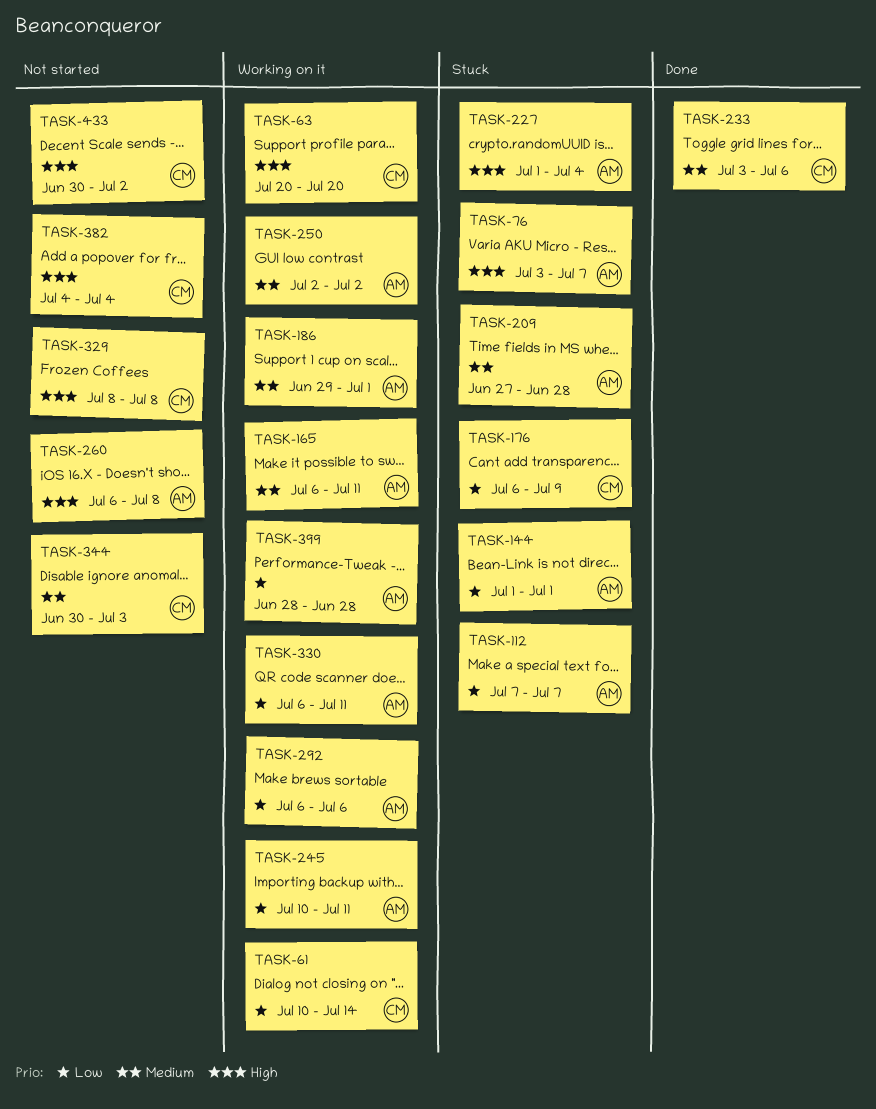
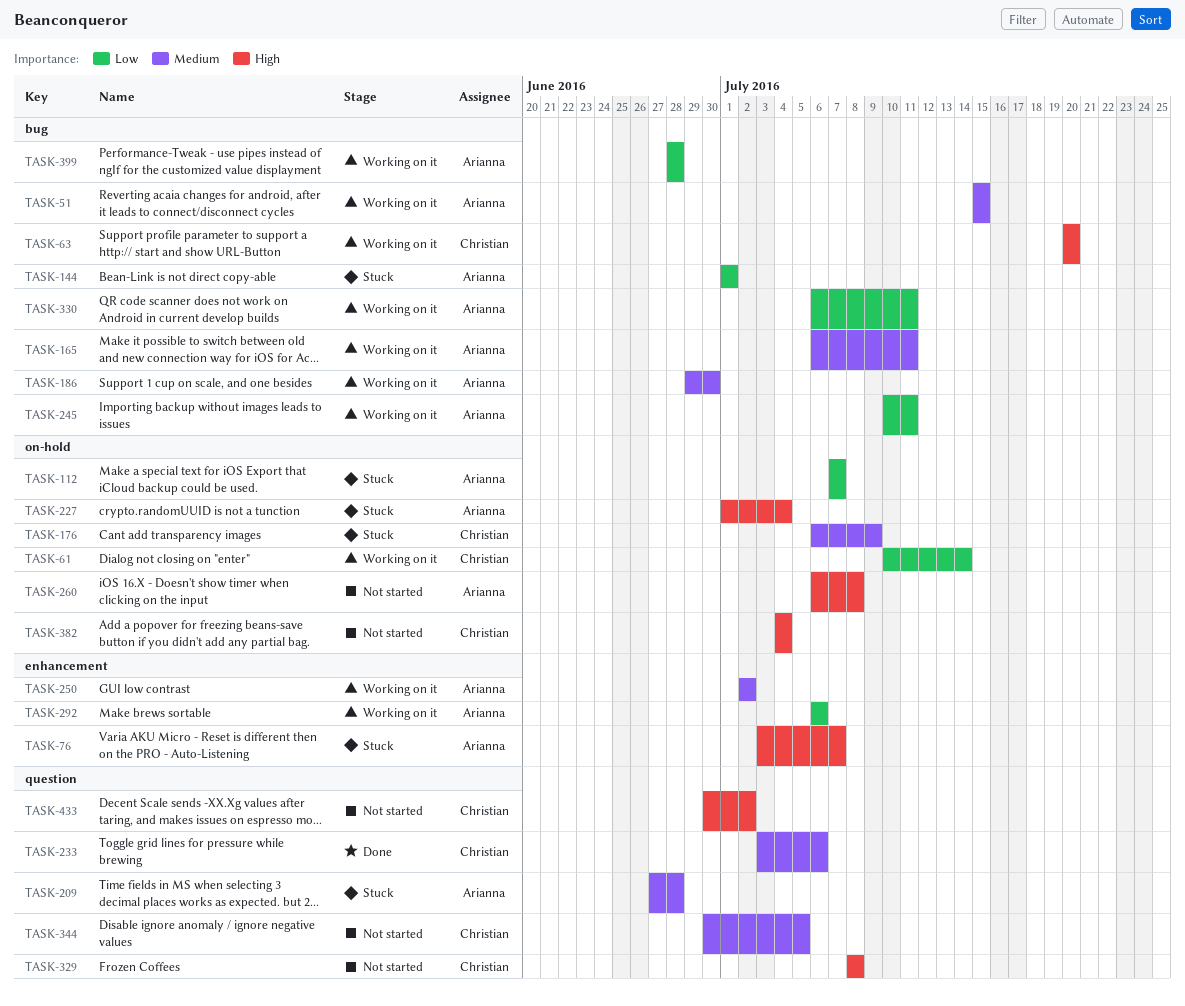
TASK-51: none -> present
TASK-176, priority: Low -> Medium
TASK-186, due: Jul 1 -> Jun 30
TASK-344, due: Jul 3 -> Jul 5

